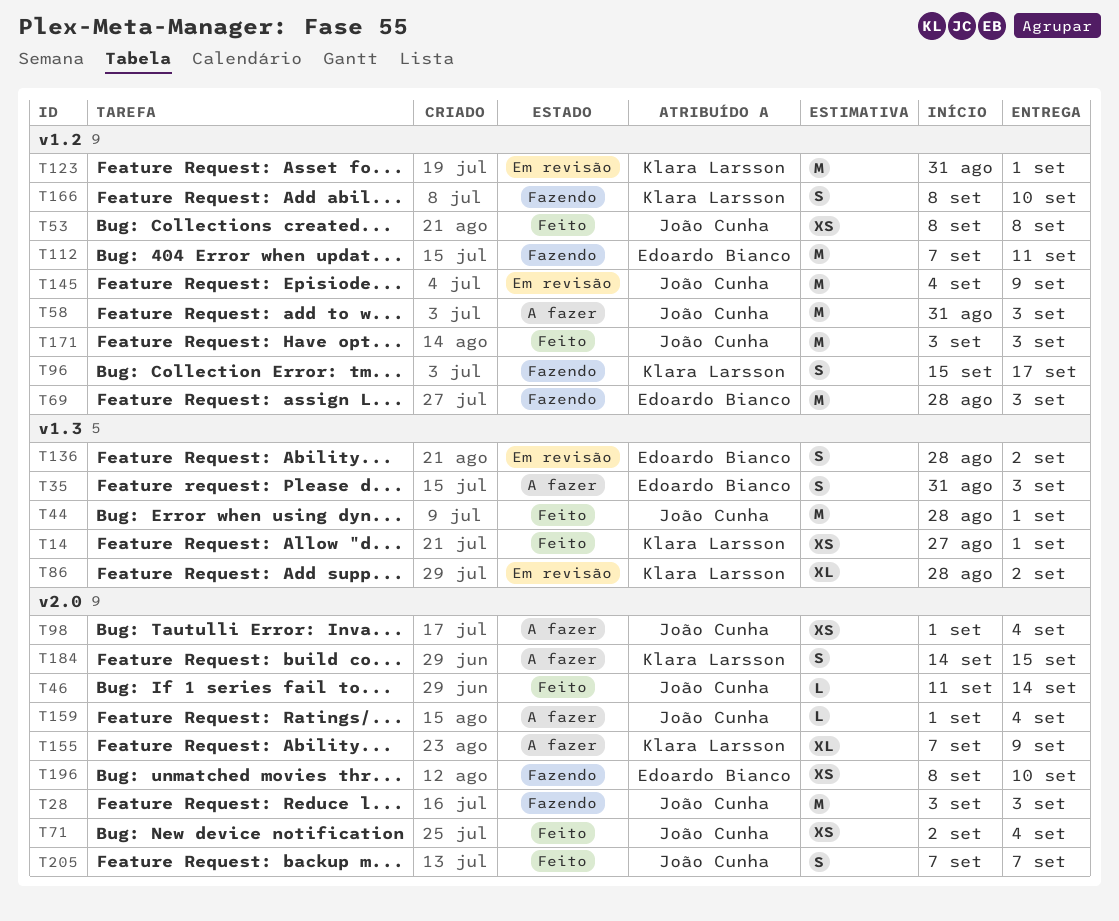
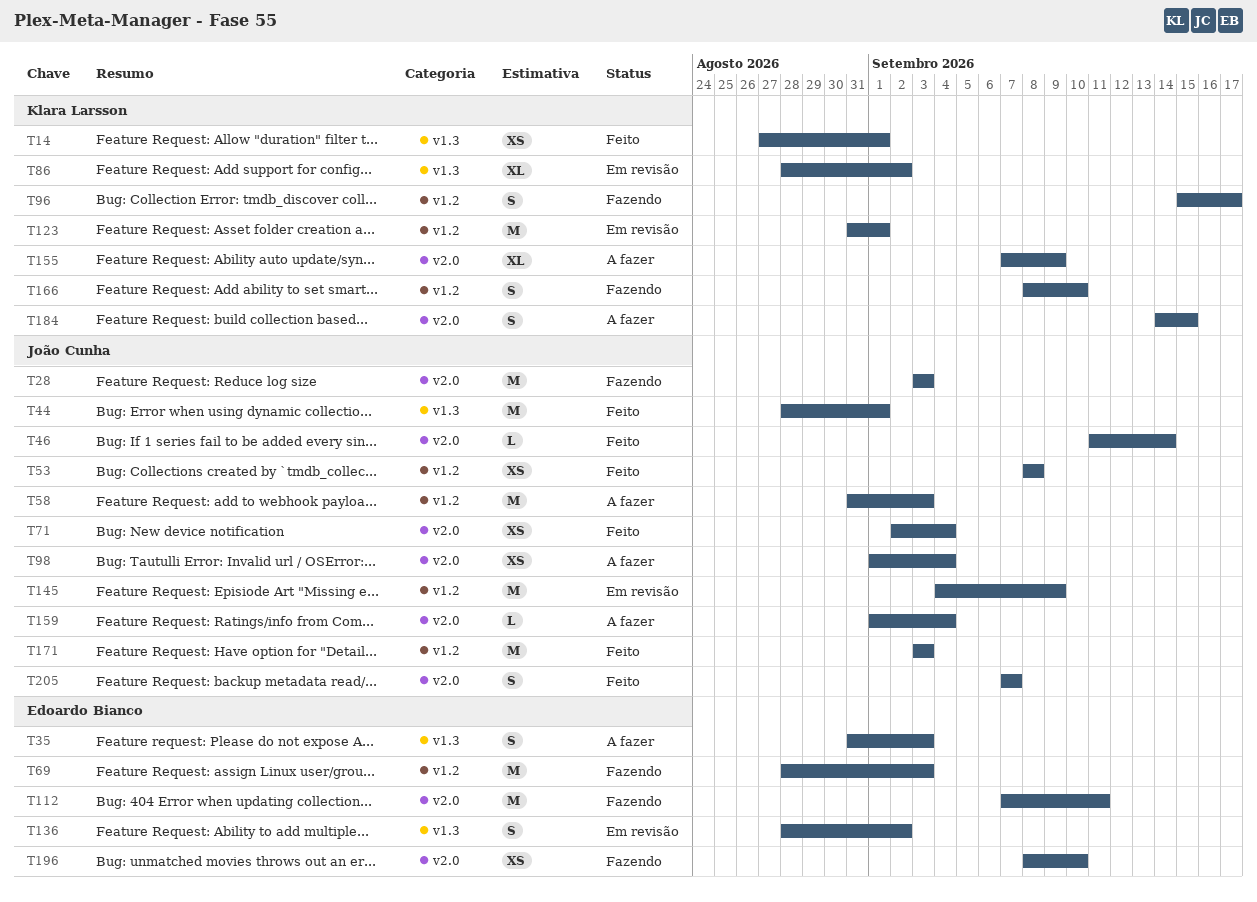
T112, label: v1.2 -> v2.0

